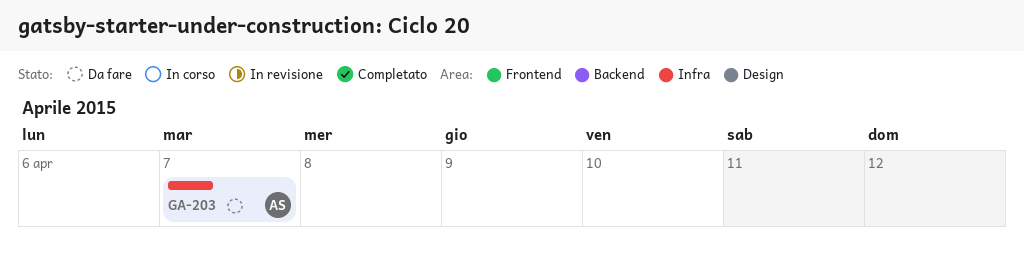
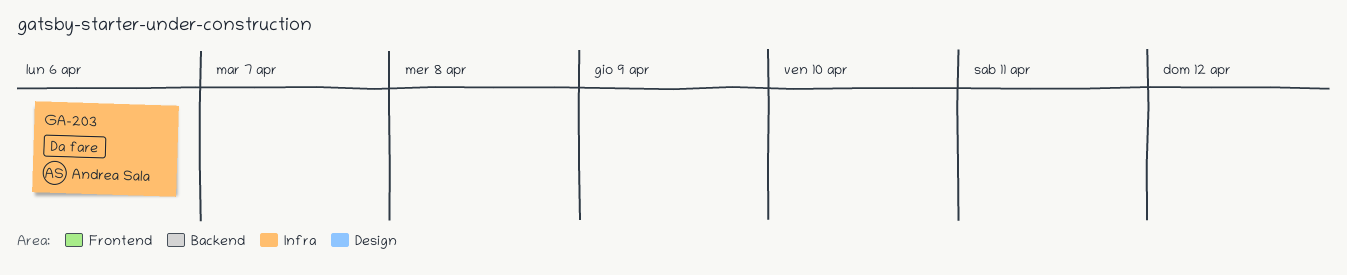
GA-203, due: Apr 7 -> Apr 6

